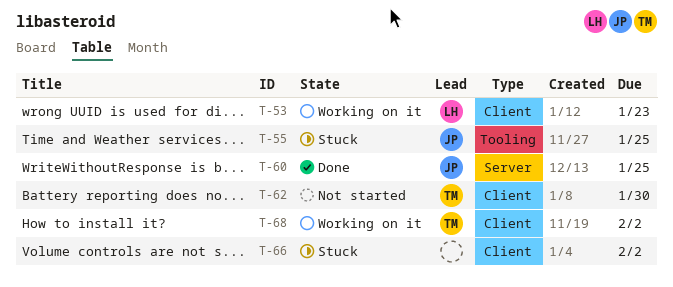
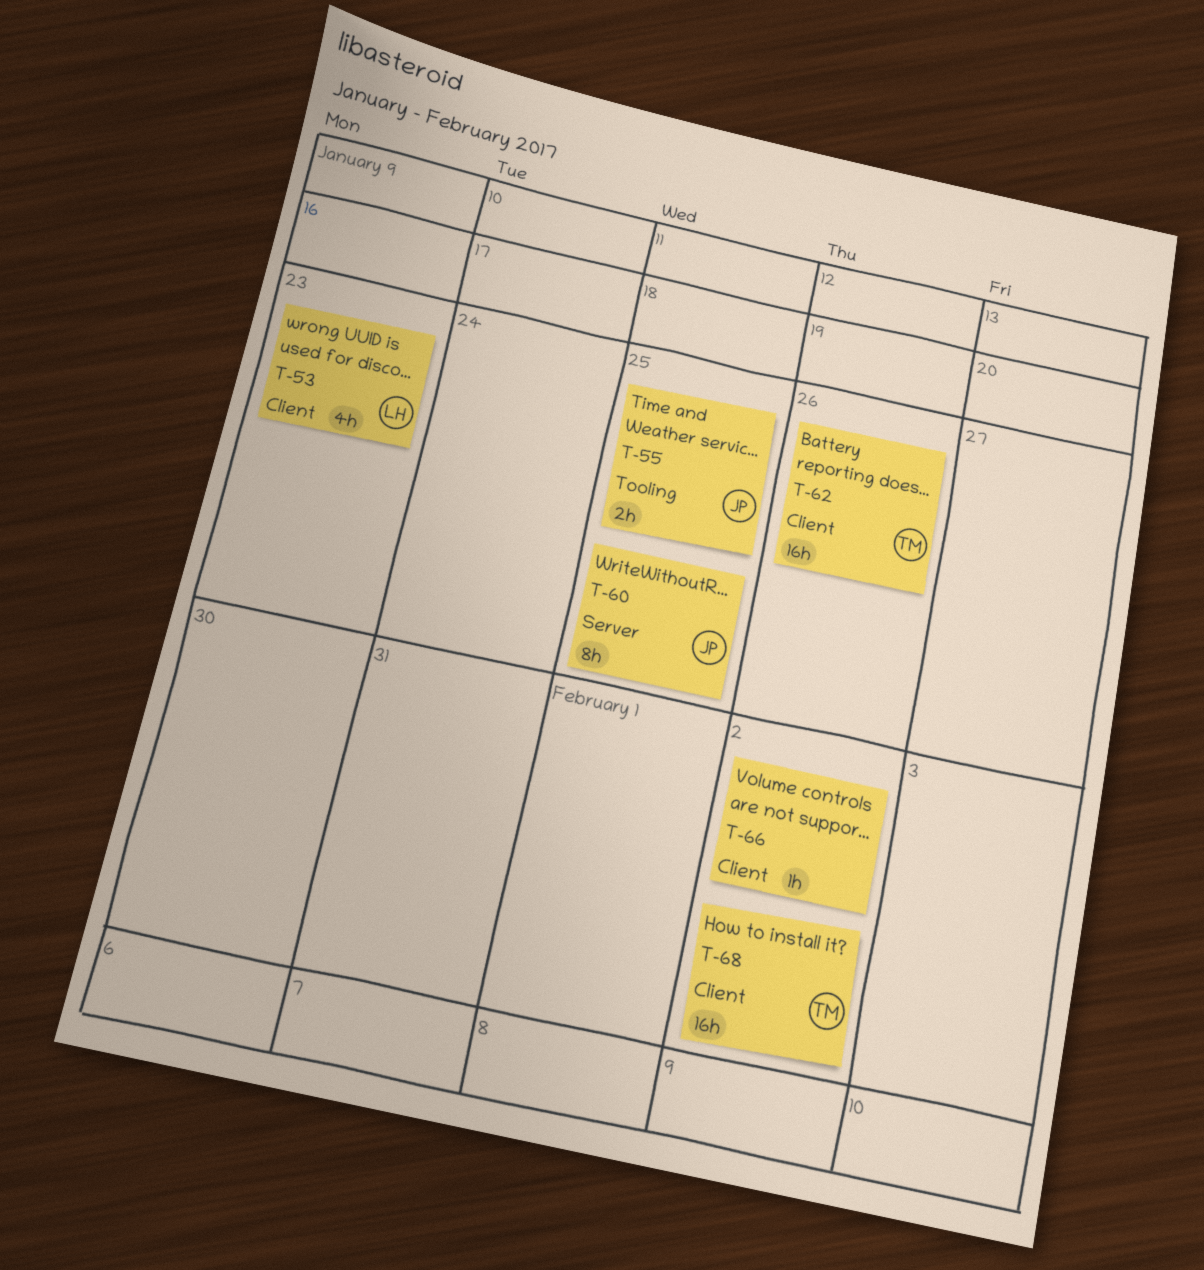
T-62, due: Jan 30 -> Jan 26

